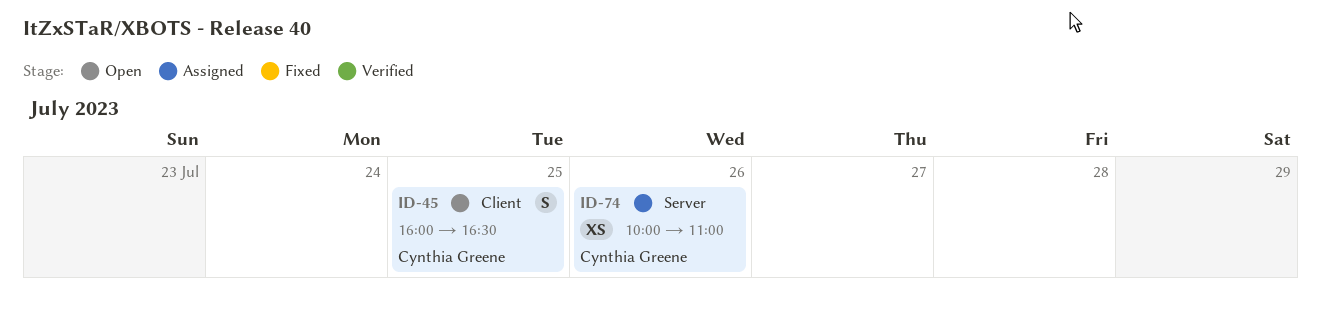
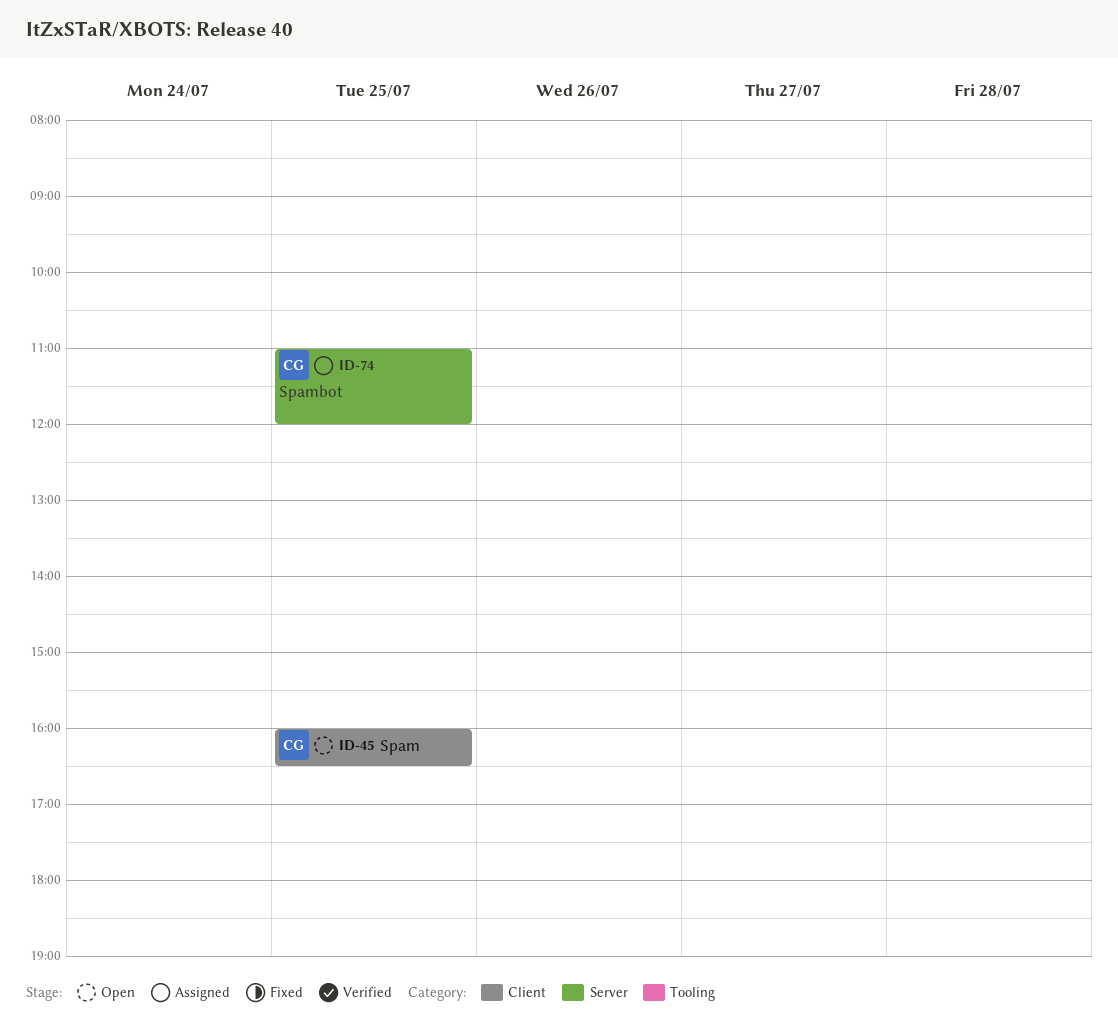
ID-74, day: Jul 26 -> Jul 25
ID-74, begins: 10:00 -> 11:00
ID-74, ends: 11:00 -> 12:00

